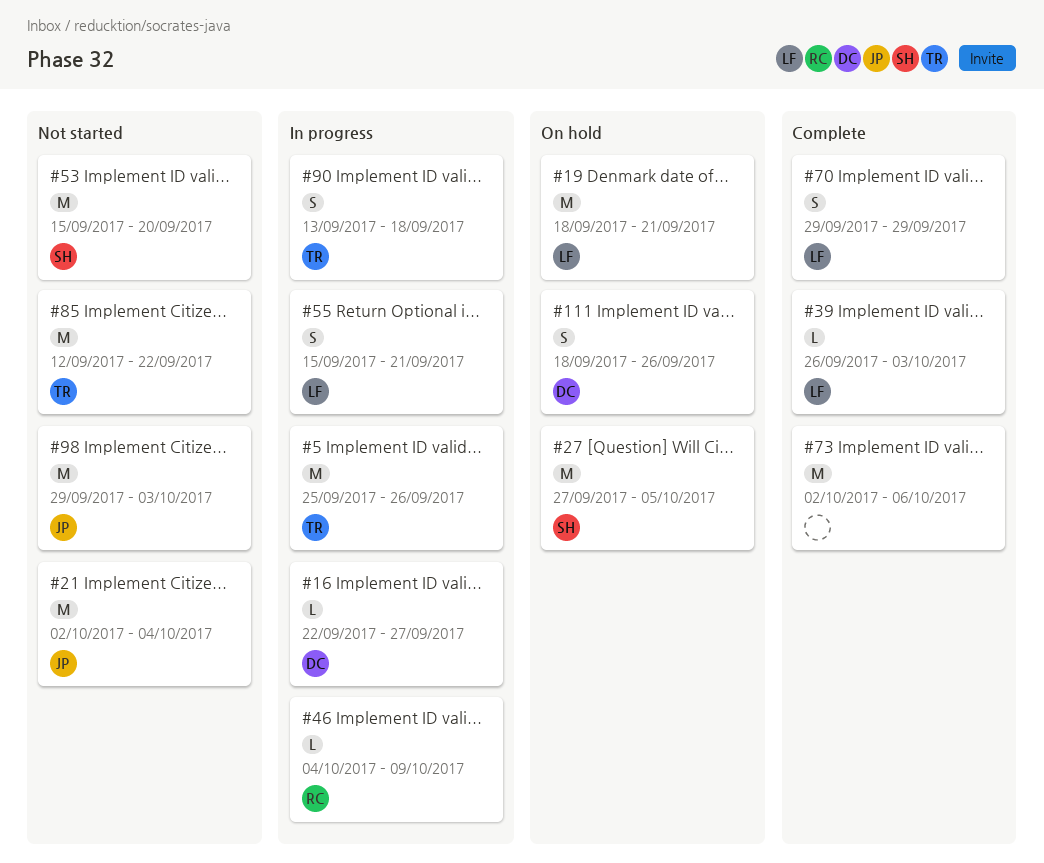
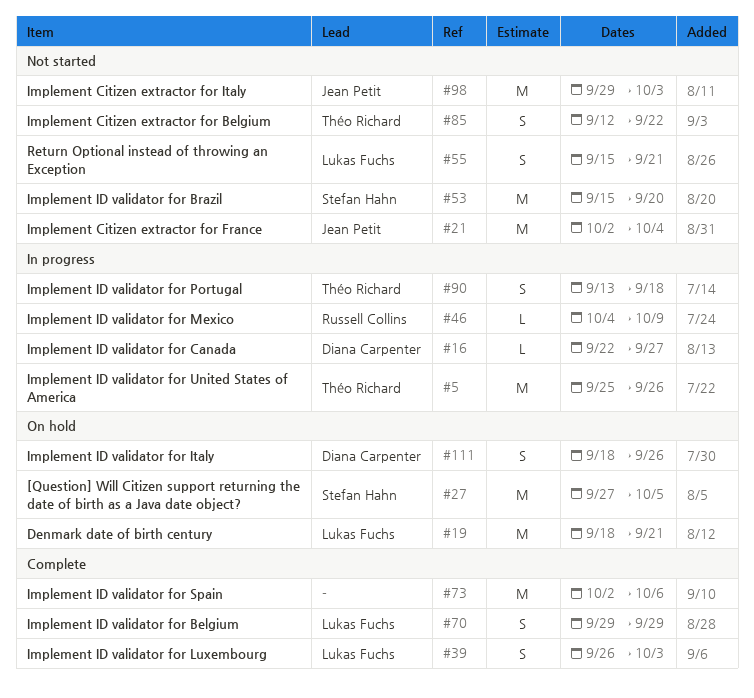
#39, estimate: L -> S
#55, status: In progress -> Not started
#85, estimate: M -> S

